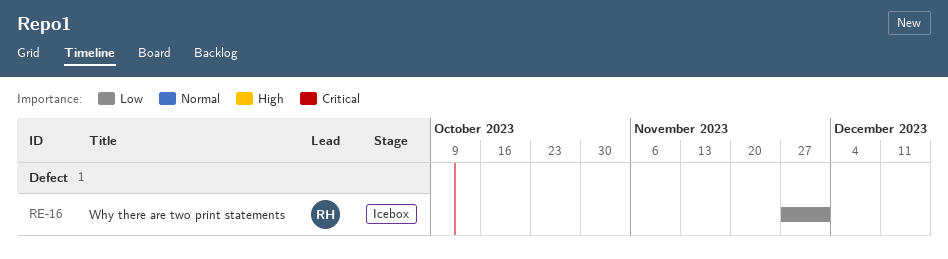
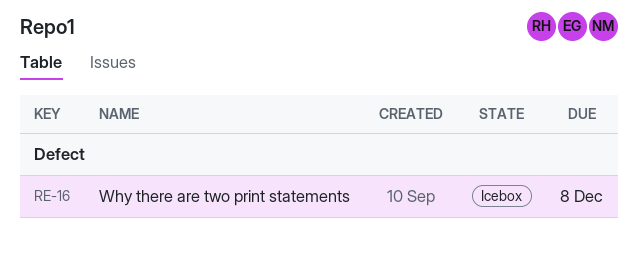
RE-16, due: Dec 1 -> Dec 8

